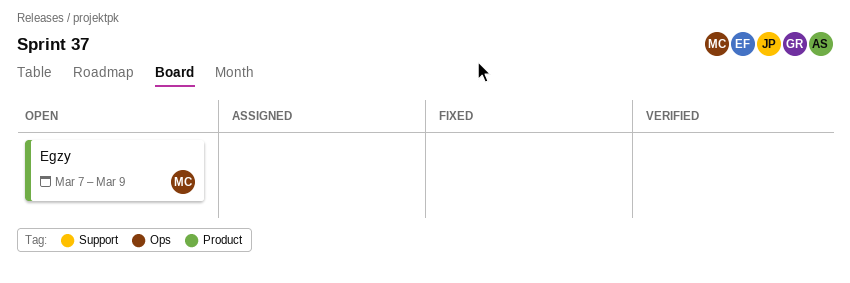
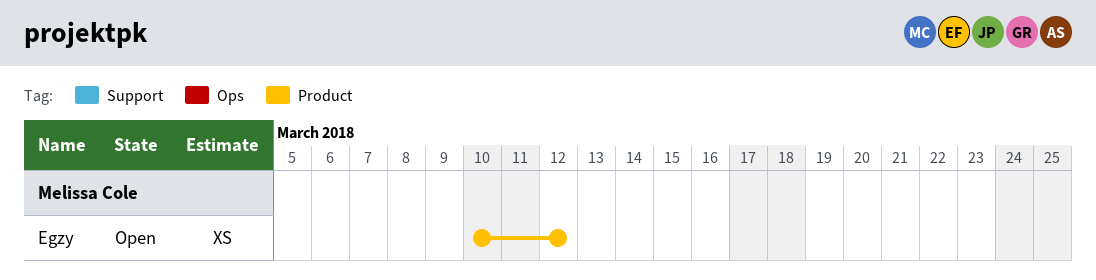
Egzy, start: Mar 7 -> Mar 10
Egzy, due: Mar 9 -> Mar 12

